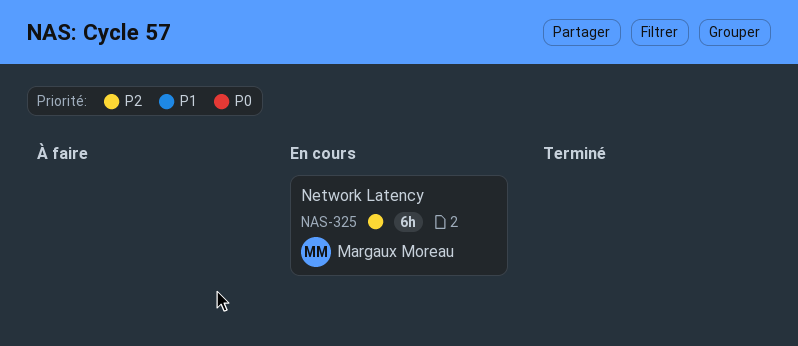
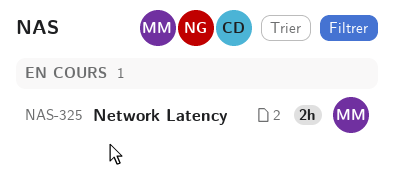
NAS-325, estimate: 6h -> 2h

